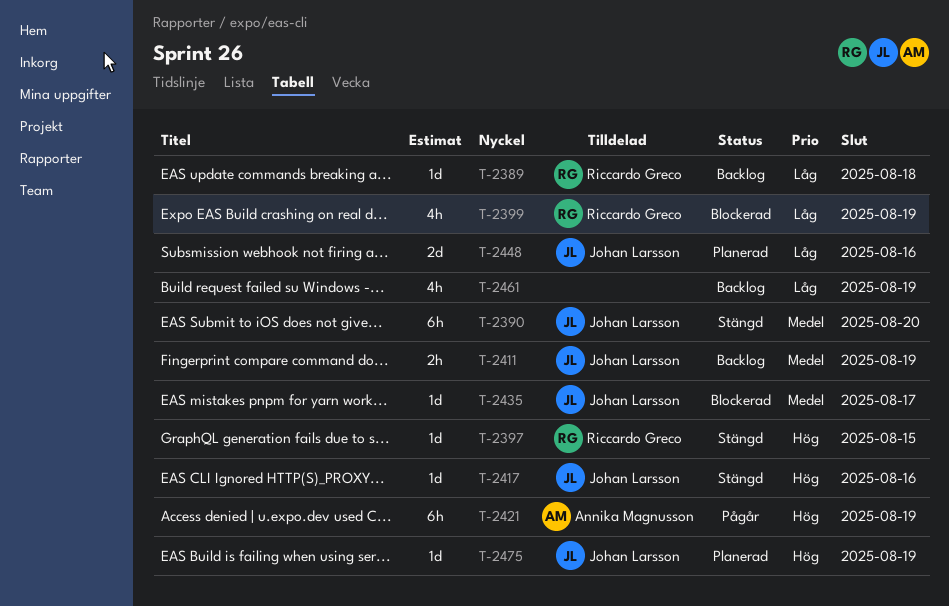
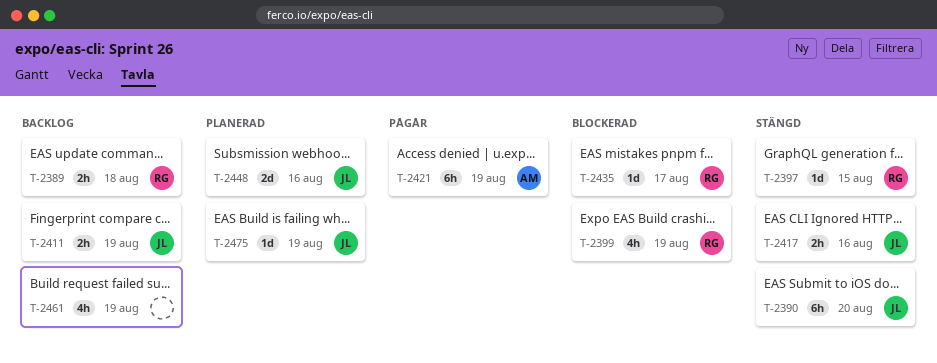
T-2389, estimate: 1d -> 2h
T-2417, estimate: 1d -> 2h
T-2435, owner: Johan Larsson -> Riccardo Greco

